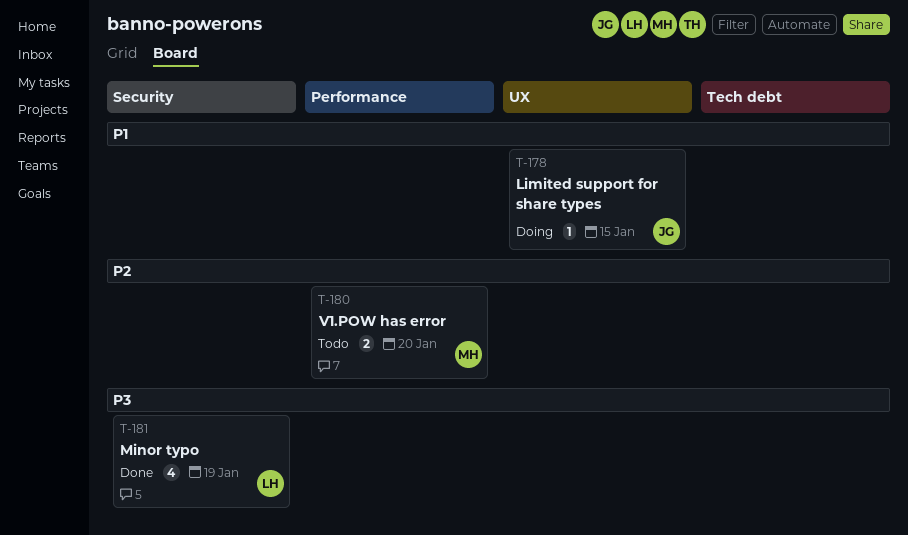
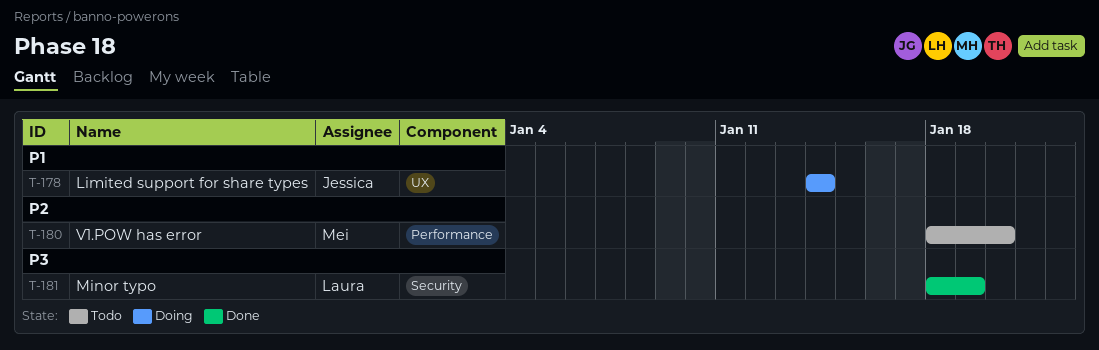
T-178, due: Jan 15 -> Jan 14

